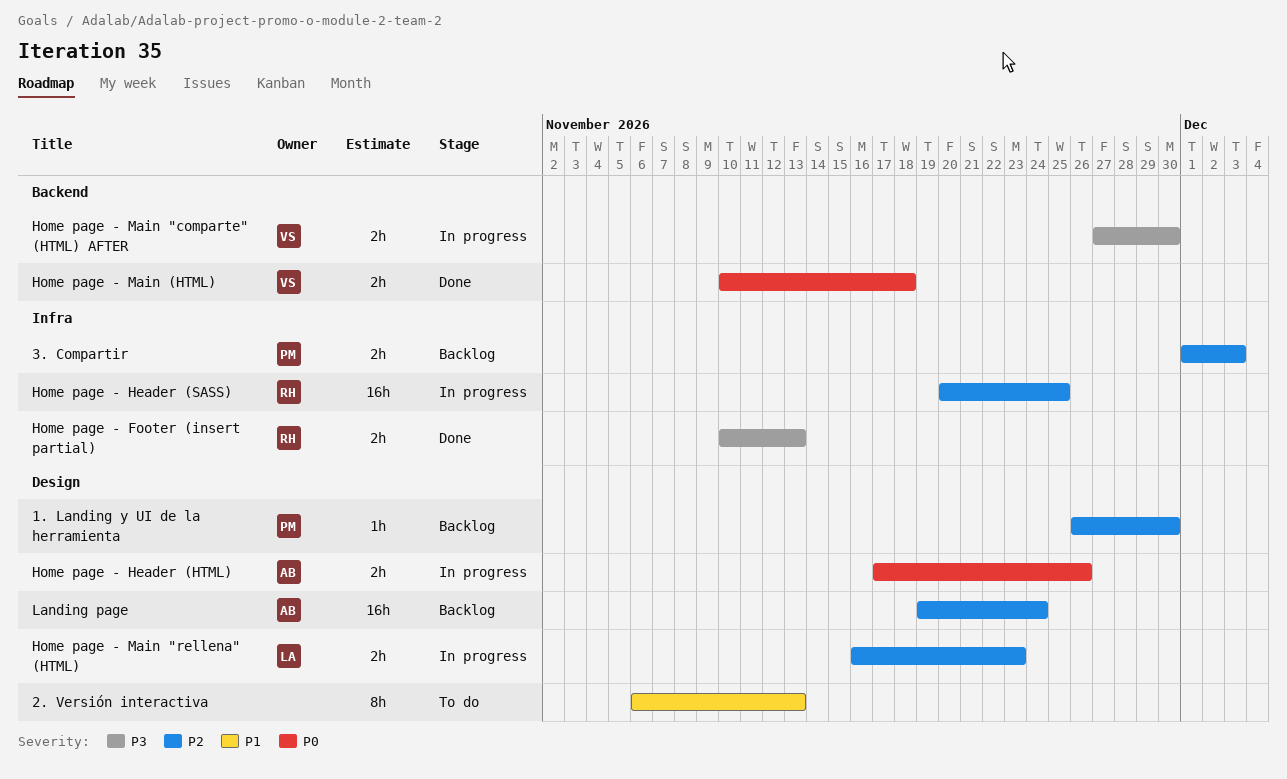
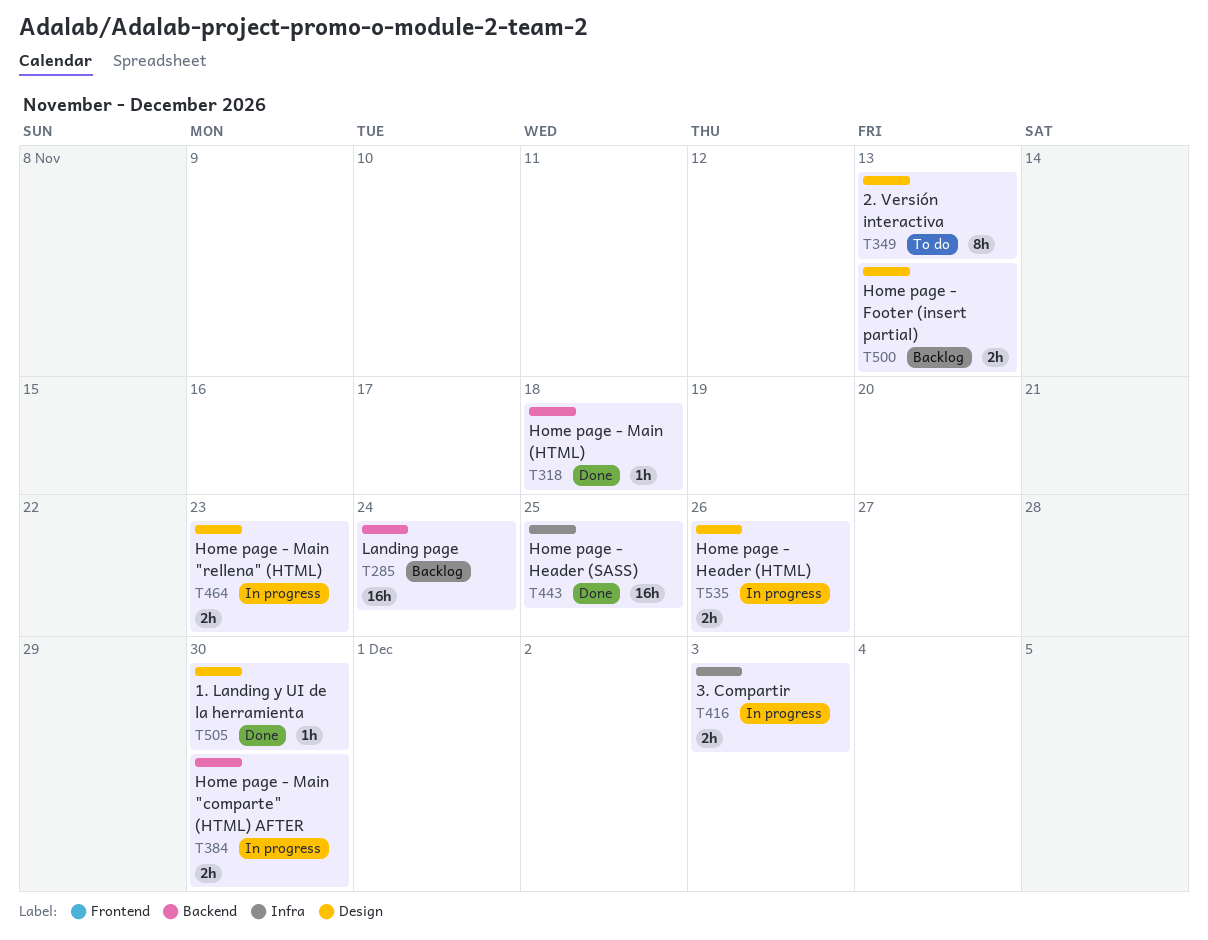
1. Landing y UI de la herramienta, status: Backlog -> Done
3. Compartir, status: Backlog -> In progress
Home page - Footer (insert partial), status: Done -> Backlog
Home page - Footer (insert partial), label: Infra -> Design
Home page - Header (SASS), status: In progress -> Done
Home page - Main (HTML), estimate: 2h -> 1h
Landing page, label: Design -> Backend

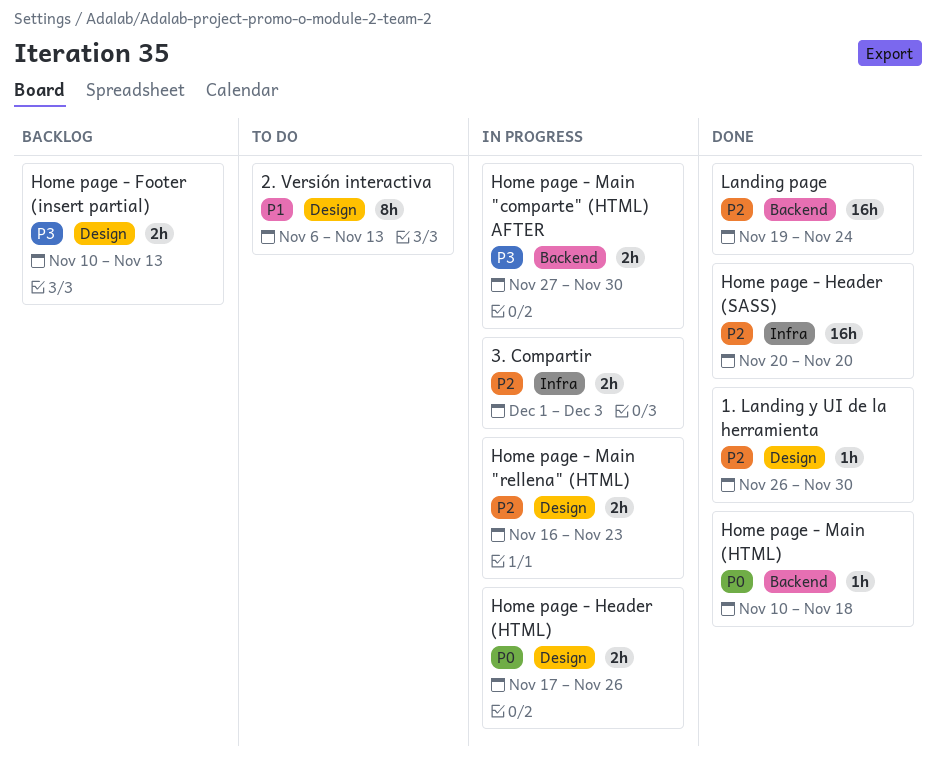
Home page - Header (SASS), due: Nov 25 -> Nov 20
Landing page, status: Backlog -> Done

